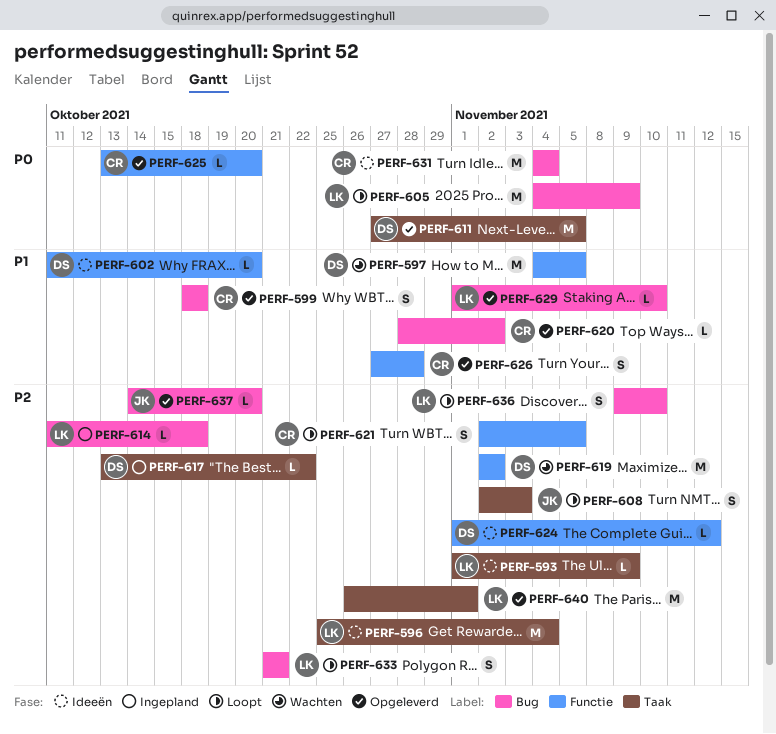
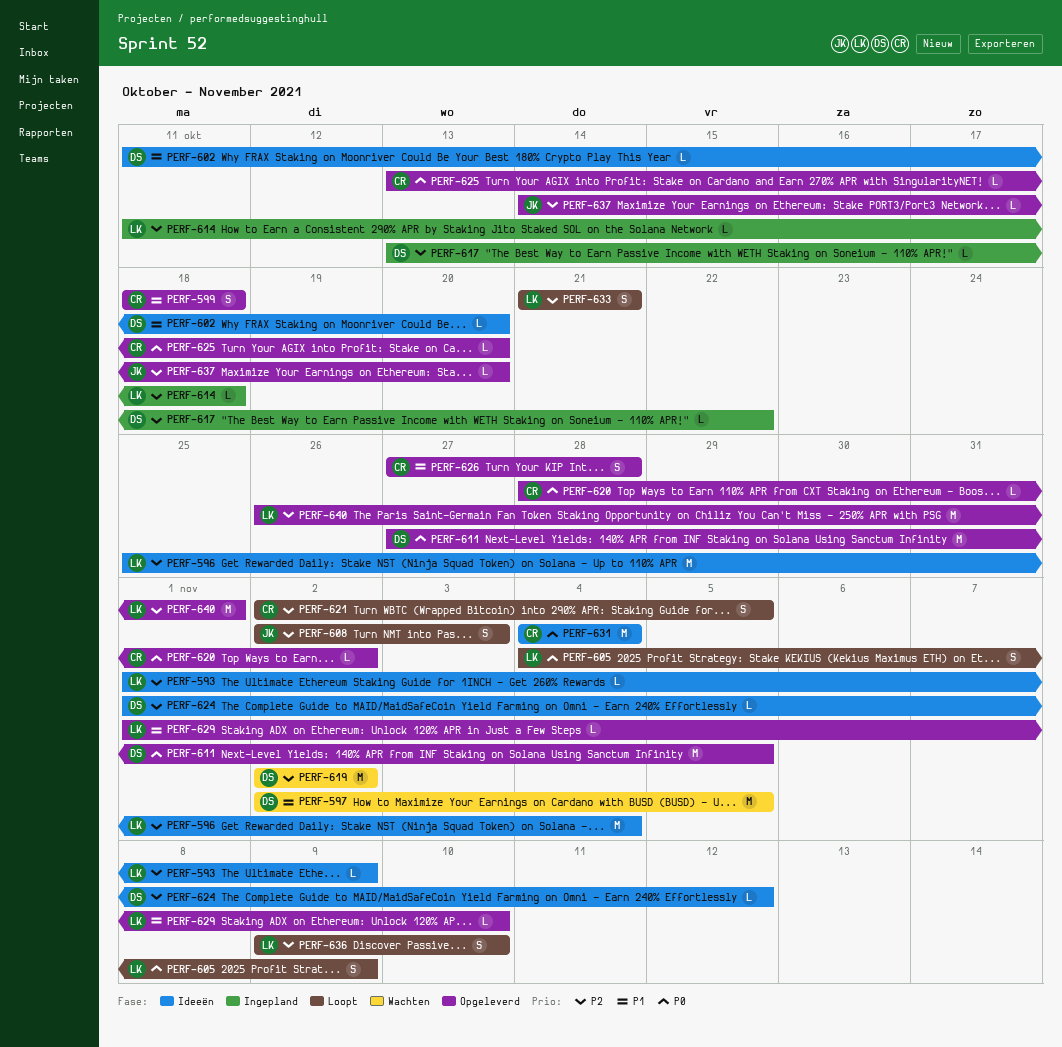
PERF-597, start: Nov 4 -> Nov 2
PERF-605, estimate: M -> S
PERF-620, priority: P1 -> P0

